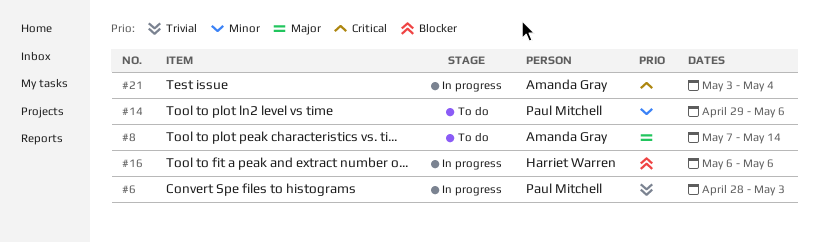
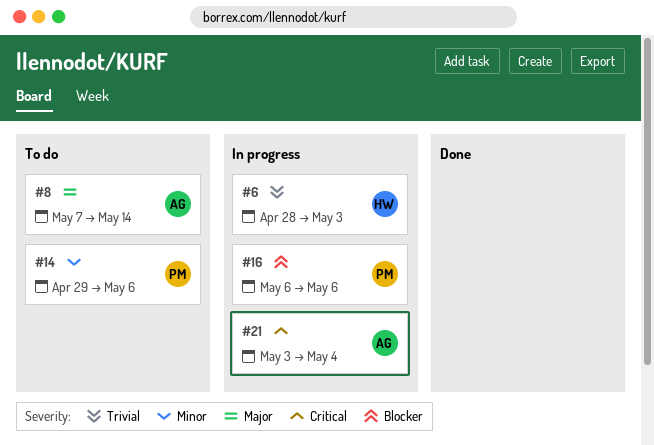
#6, owner: Paul Mitchell -> Harriet Warren
#16, owner: Harriet Warren -> Paul Mitchell

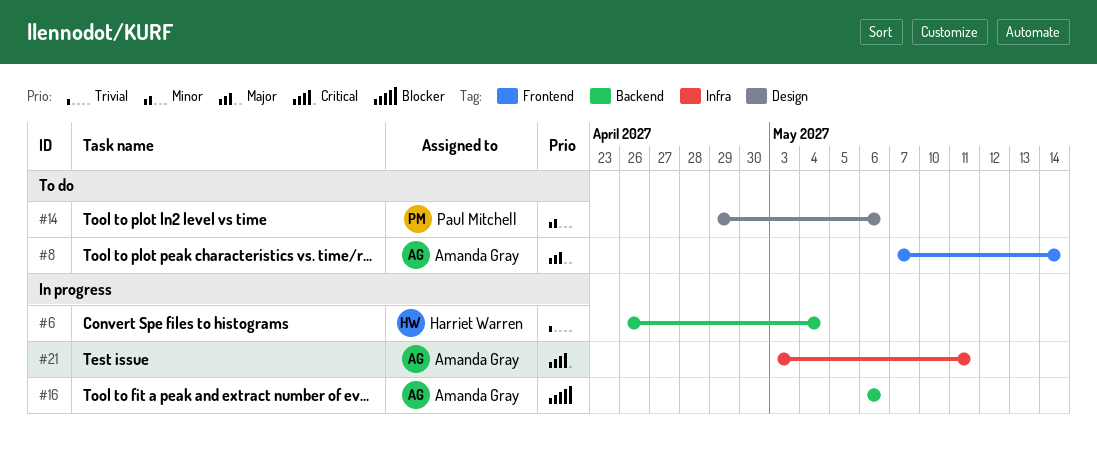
#6, start: Apr 28 -> Apr 26
#6, due: May 3 -> May 4
#16, owner: Paul Mitchell -> Amanda Gray
#21, due: May 4 -> May 11

